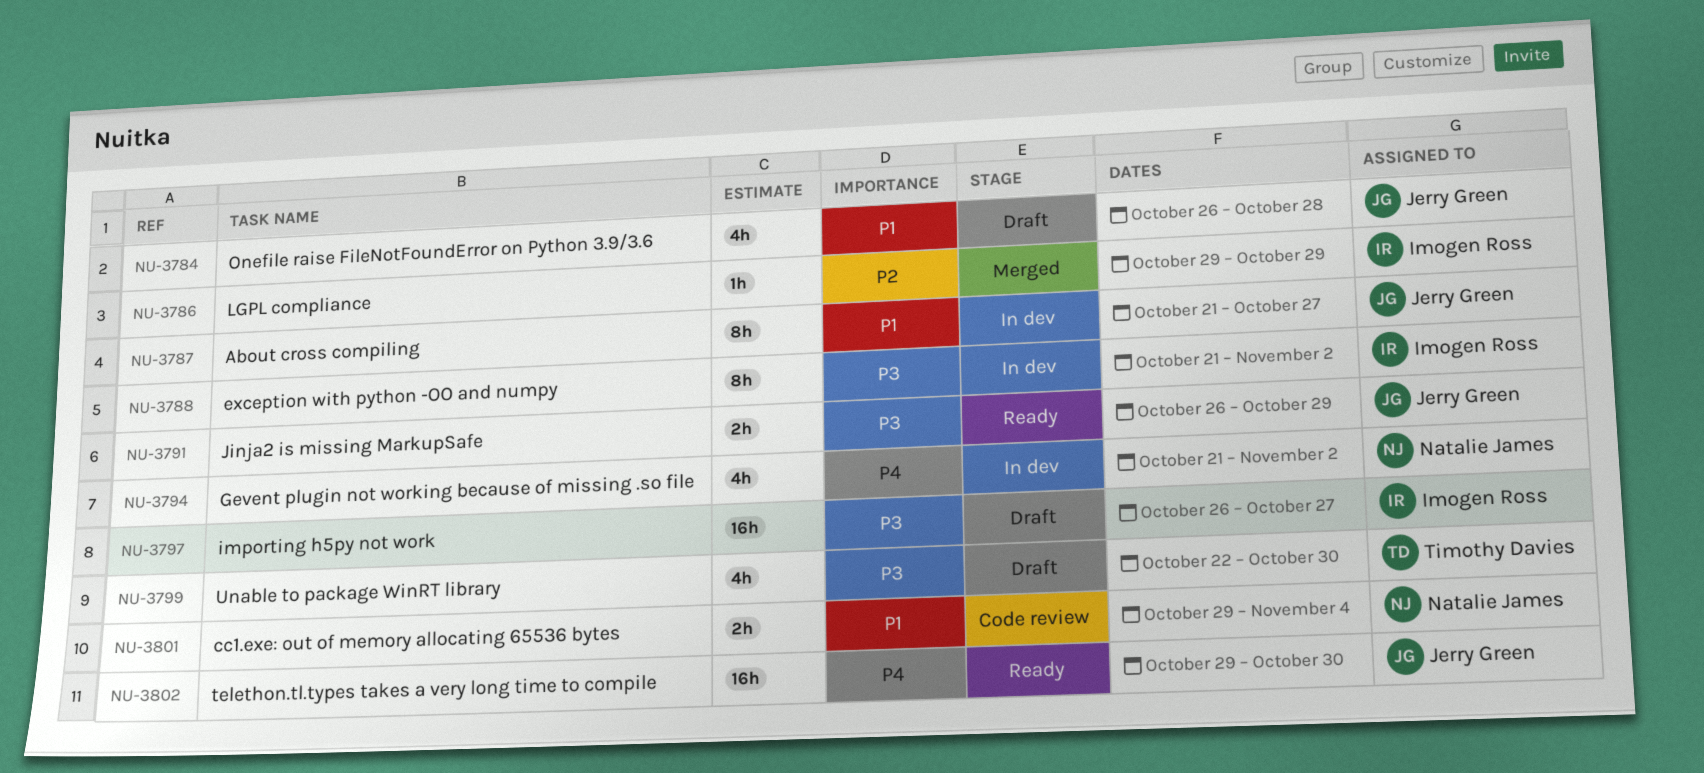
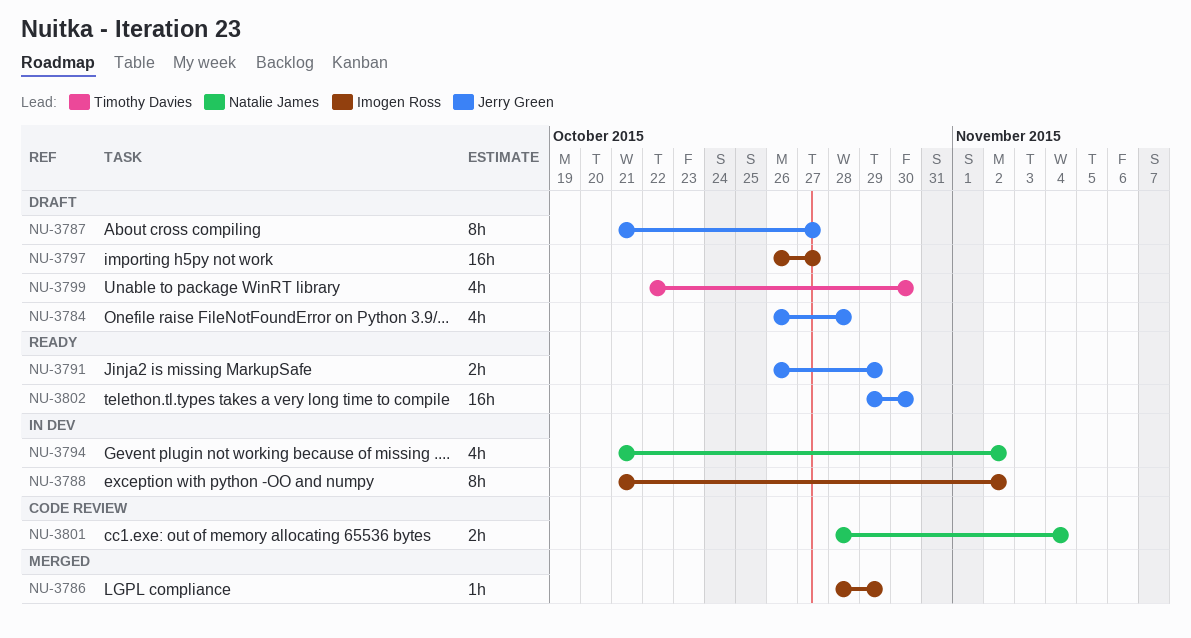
NU-3786, start: Oct 29 -> Oct 28
NU-3787, status: In dev -> Draft
NU-3801, start: Oct 29 -> Oct 28

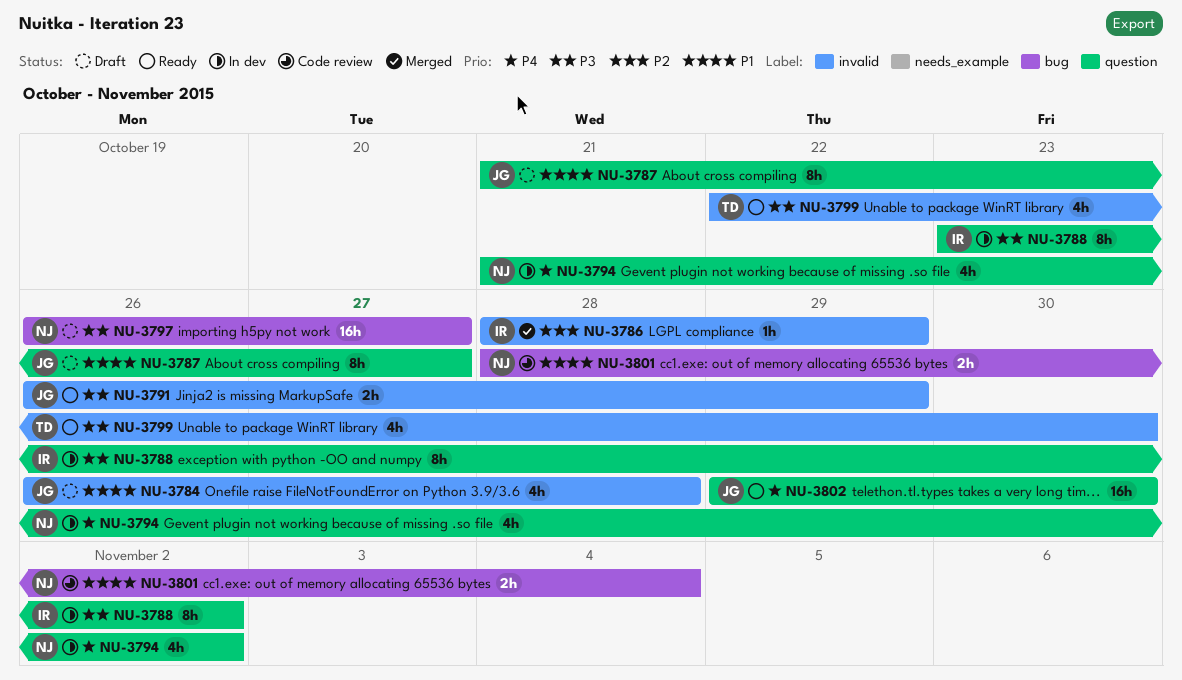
NU-3788, start: Oct 21 -> Oct 23
NU-3797, owner: Imogen Ross -> Natalie James
NU-3799, status: Draft -> Ready

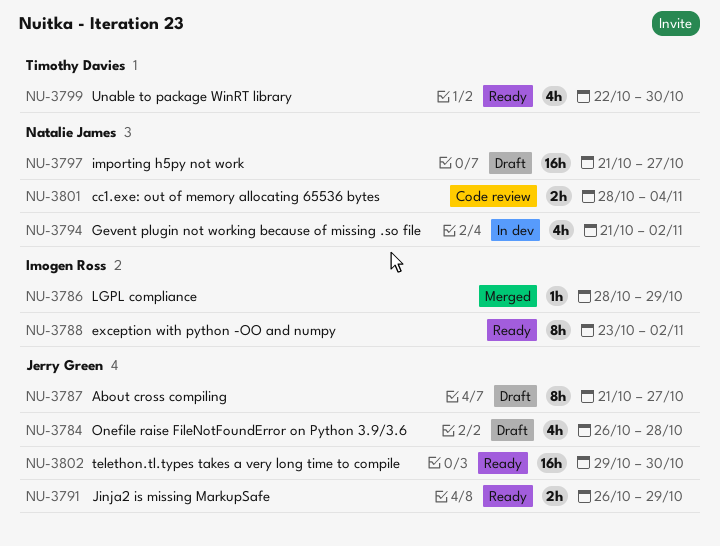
NU-3788, status: In dev -> Ready
NU-3797, start: Oct 26 -> Oct 21

